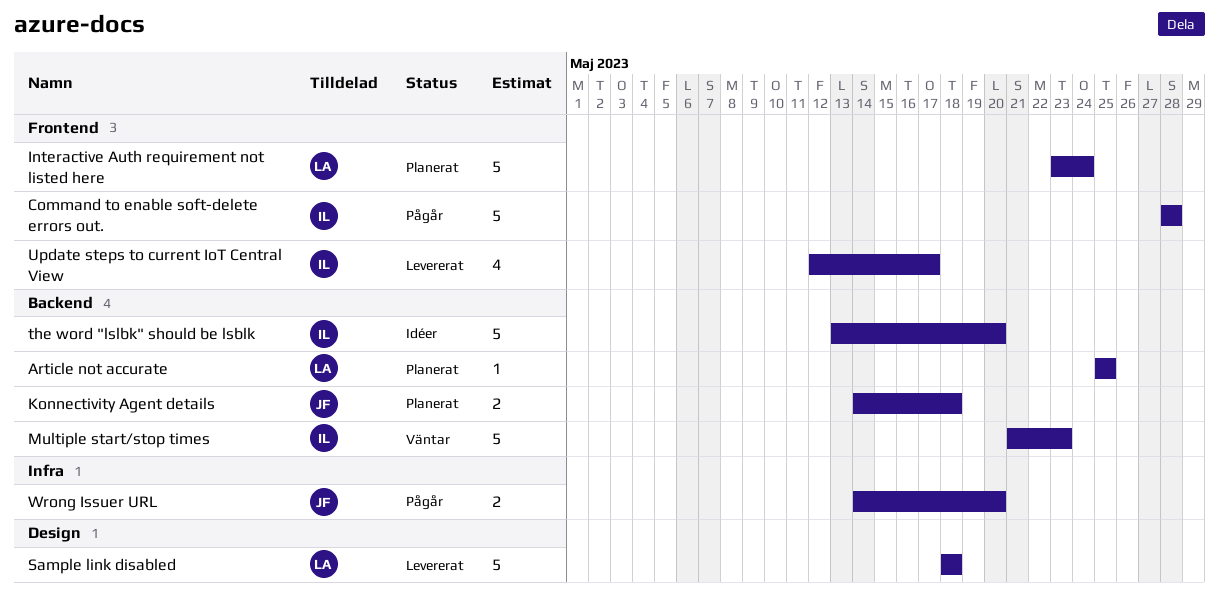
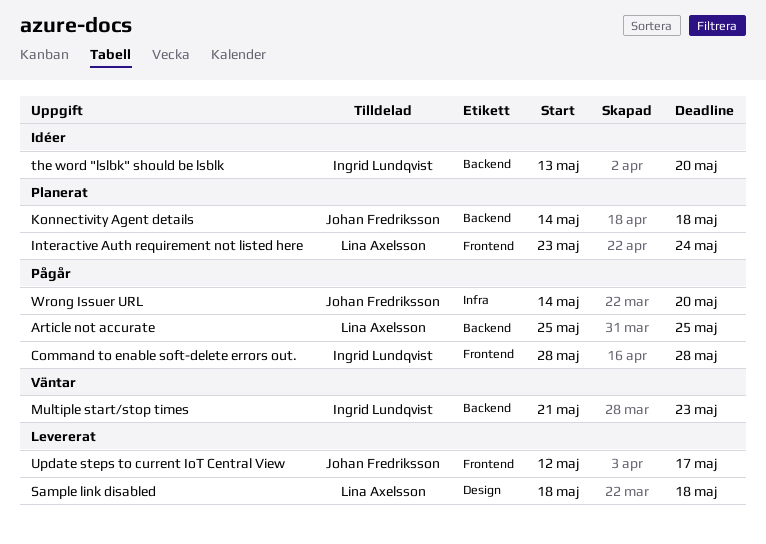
Article not accurate, status: Planerat -> Pågår
Update steps to current IoT Central View, owner: Ingrid Lundqvist -> Johan Fredriksson

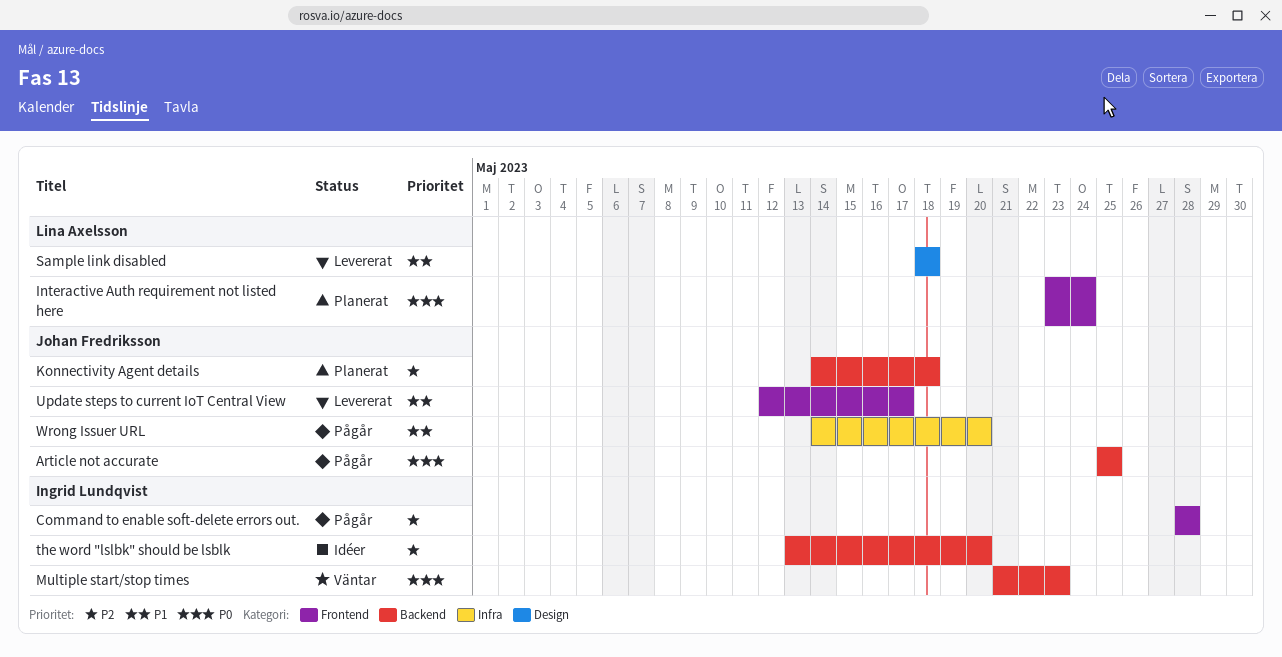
Article not accurate, owner: Lina Axelsson -> Johan Fredriksson

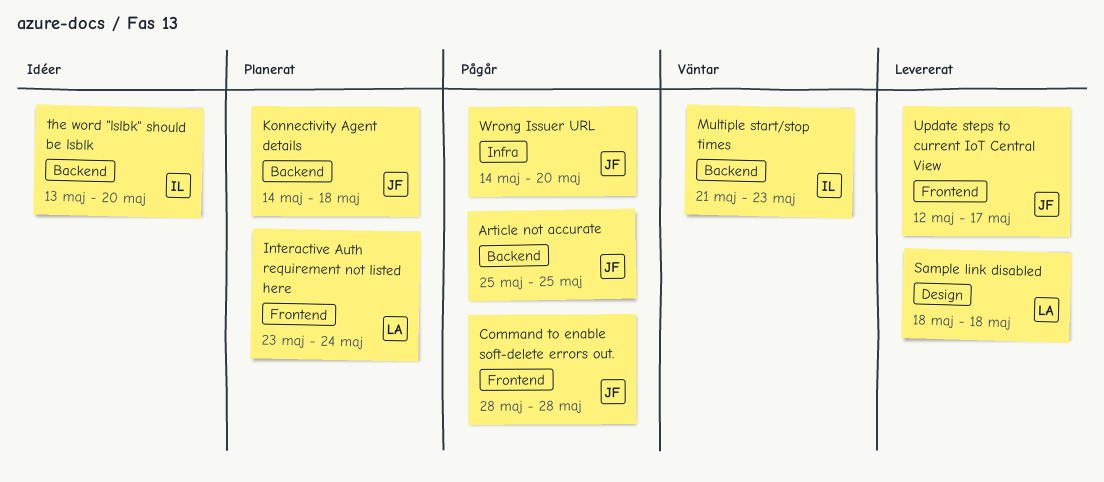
Command to enable soft-delete errors out., owner: Ingrid Lundqvist -> Johan Fredriksson

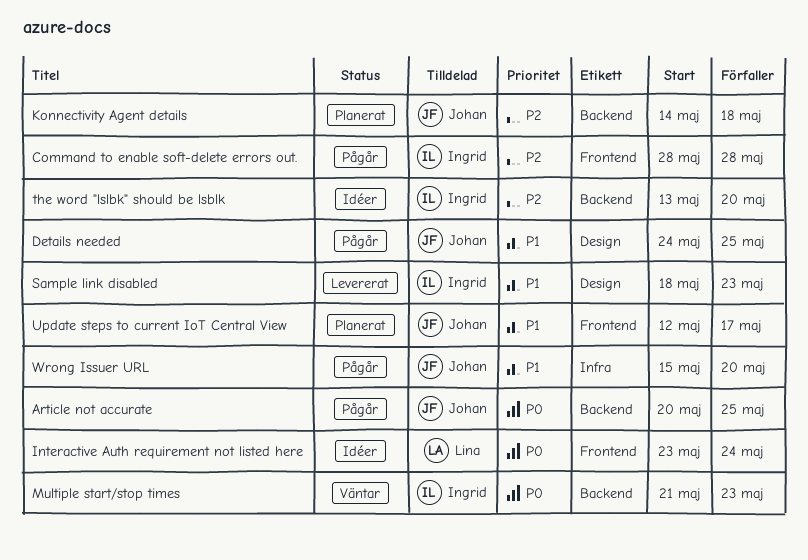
Article not accurate, start: May 25 -> May 20
Command to enable soft-delete errors out., owner: Johan -> Ingrid
Details needed: none -> present
Interactive Auth requirement not listed here, status: Planerat -> Idéer
Sample link disabled, owner: Lina -> Ingrid
Sample link disabled, due: May 18 -> May 23
Update steps to current IoT Central View, status: Levererat -> Planerat
Wrong Issuer URL, start: May 14 -> May 15

